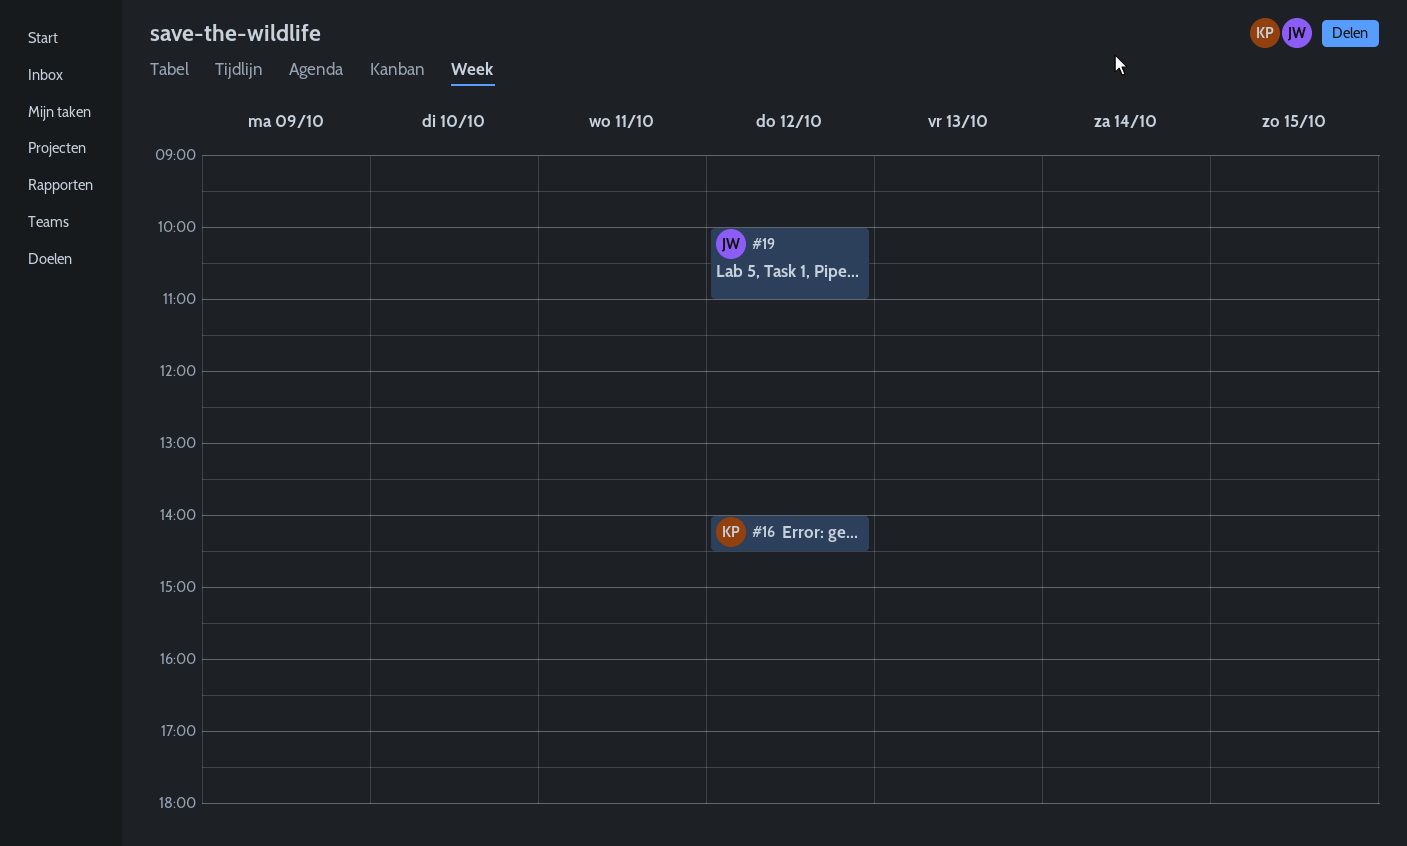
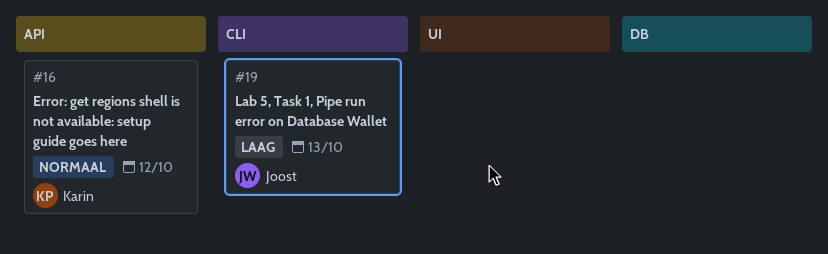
#19, day: Oct 12 -> Oct 13

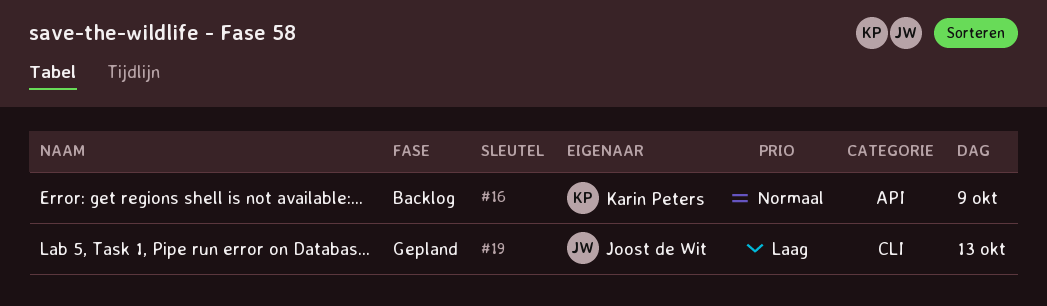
#16, day: Oct 12 -> Oct 9

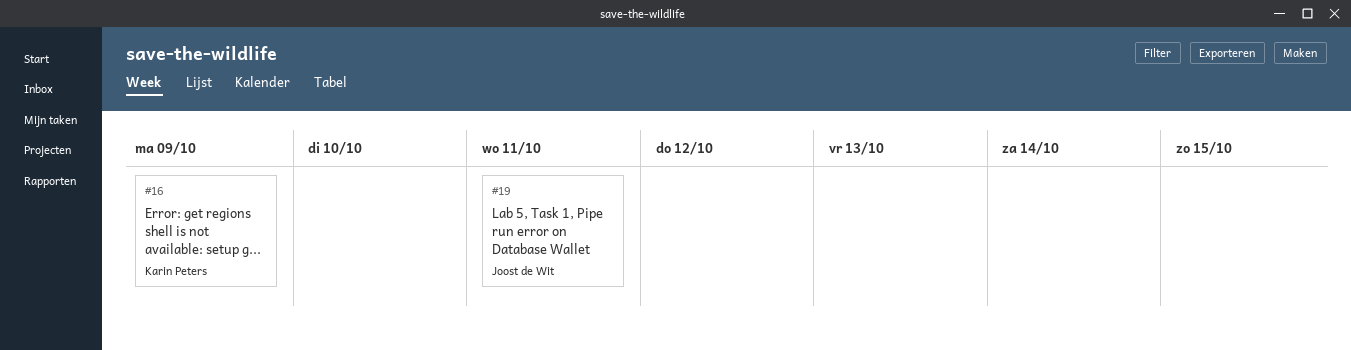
#19, day: Oct 13 -> Oct 11

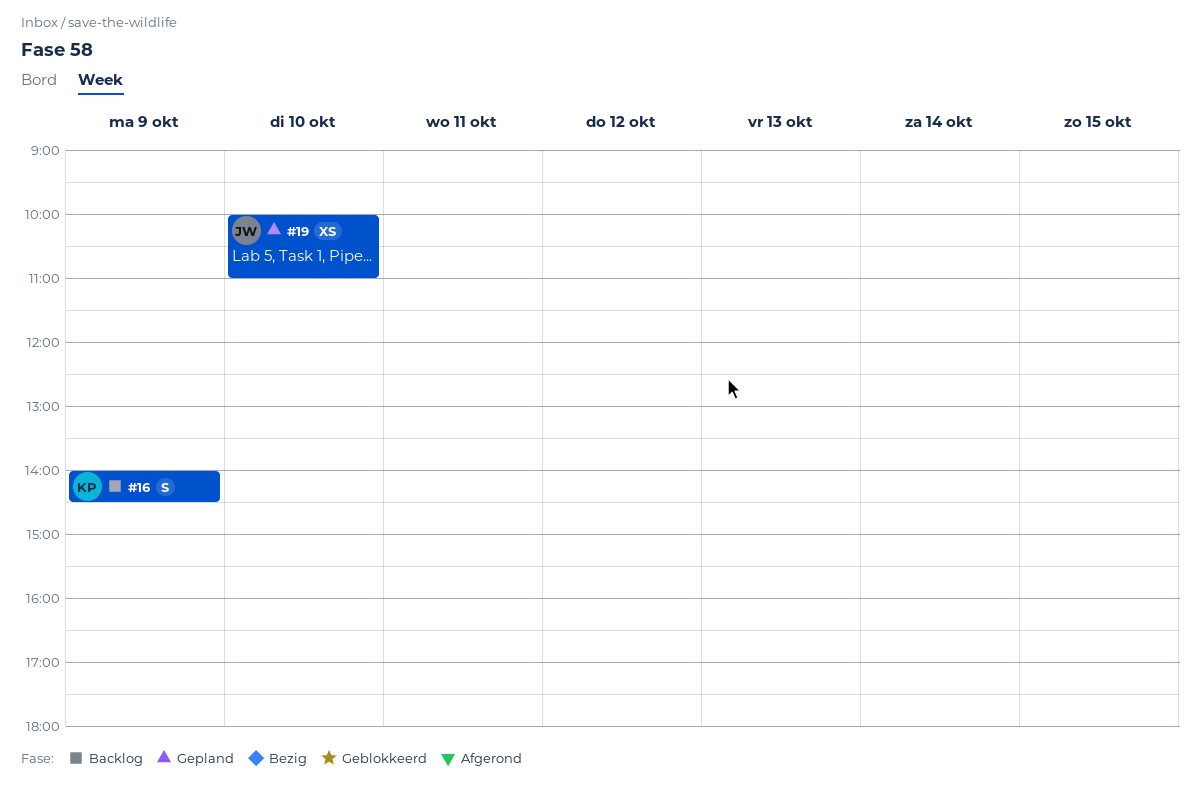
#19, day: Oct 11 -> Oct 10

